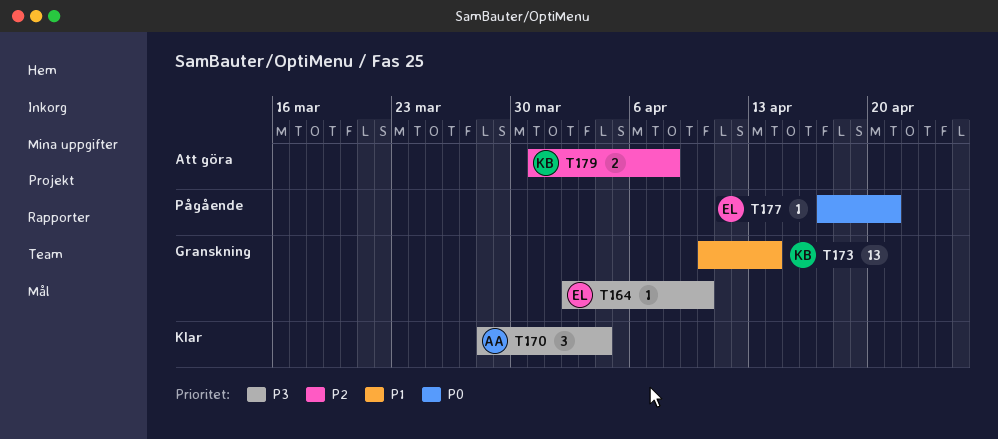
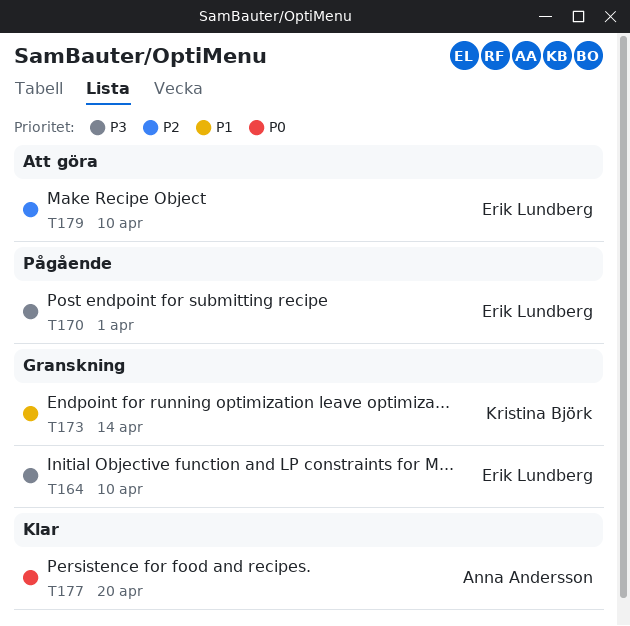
T170, status: Klar -> Pågående
T170, owner: Anna Andersson -> Erik Lundberg
T170, due: Apr 4 -> Apr 1
T177, status: Pågående -> Klar
T177, owner: Erik Lundberg -> Anna Andersson
T177, due: Apr 21 -> Apr 20
T179, owner: Kristina Björk -> Erik Lundberg
T179, due: Apr 8 -> Apr 10

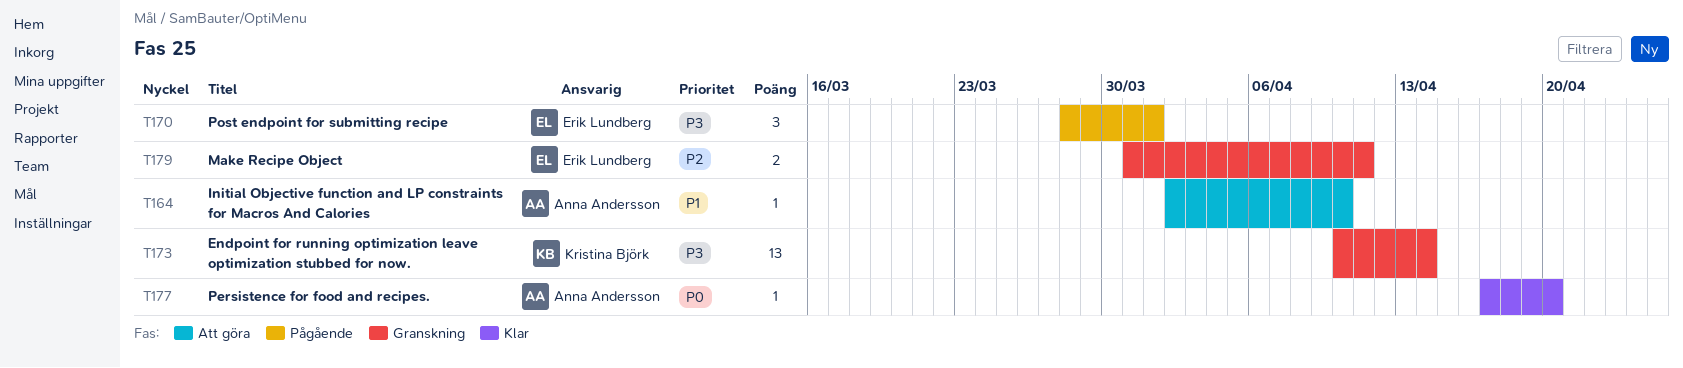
T164, status: Granskning -> Att göra
T164, owner: Erik Lundberg -> Anna Andersson
T164, priority: P3 -> P1
T173, priority: P1 -> P3
T179, status: Att göra -> Granskning
T179, due: Apr 10 -> Apr 11

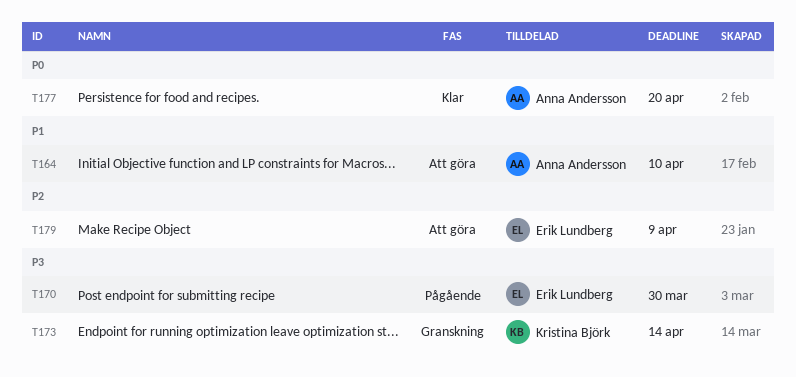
T170, due: Apr 1 -> Mar 30
T179, status: Granskning -> Att göra
T179, due: Apr 11 -> Apr 9

